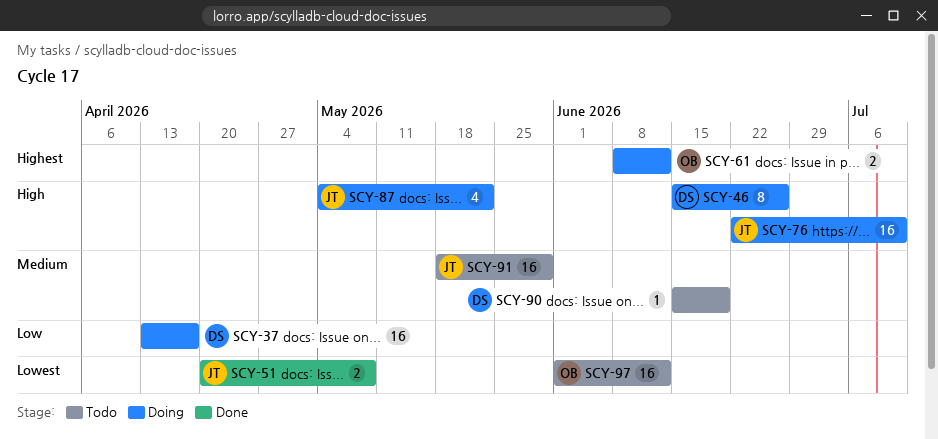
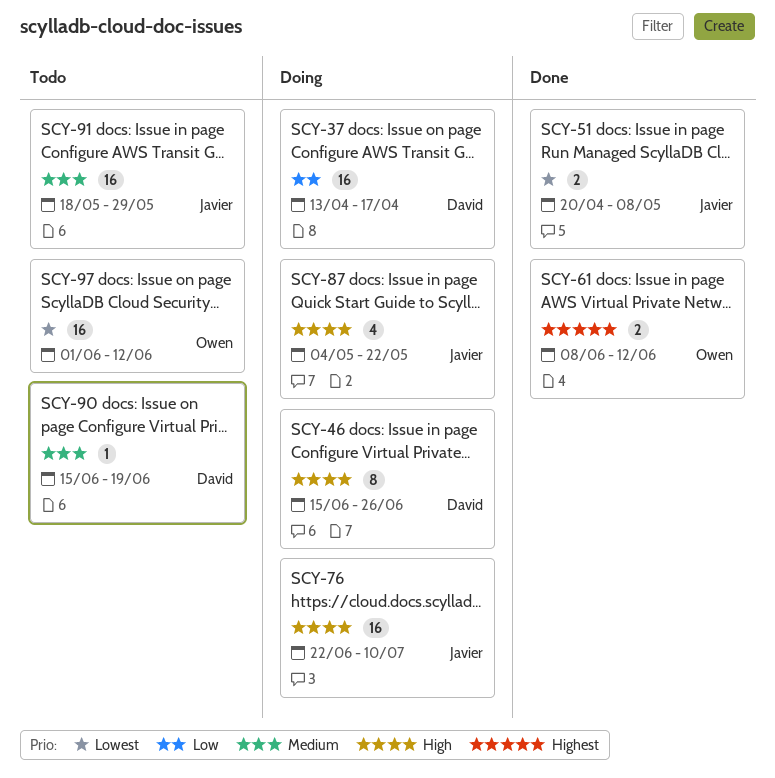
SCY-61, status: Doing -> Done

